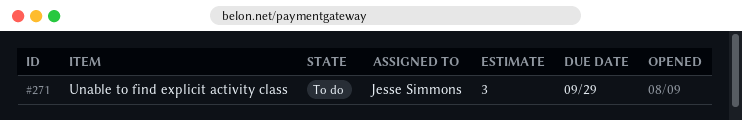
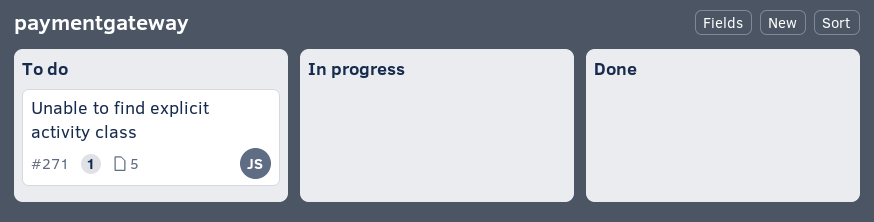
#271, estimate: 3 -> 1

